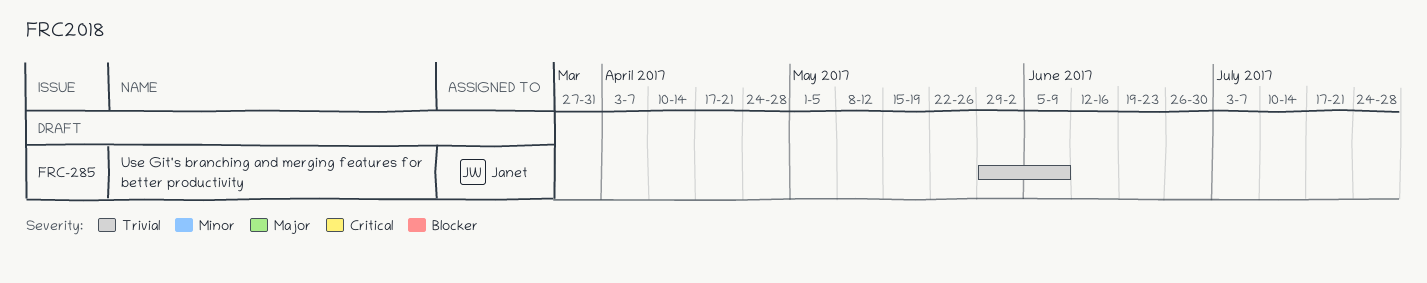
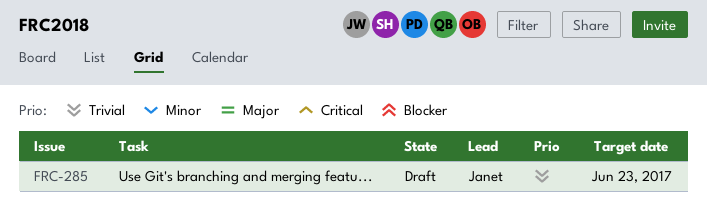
FRC-285, due: Jun 9 -> Jun 23

